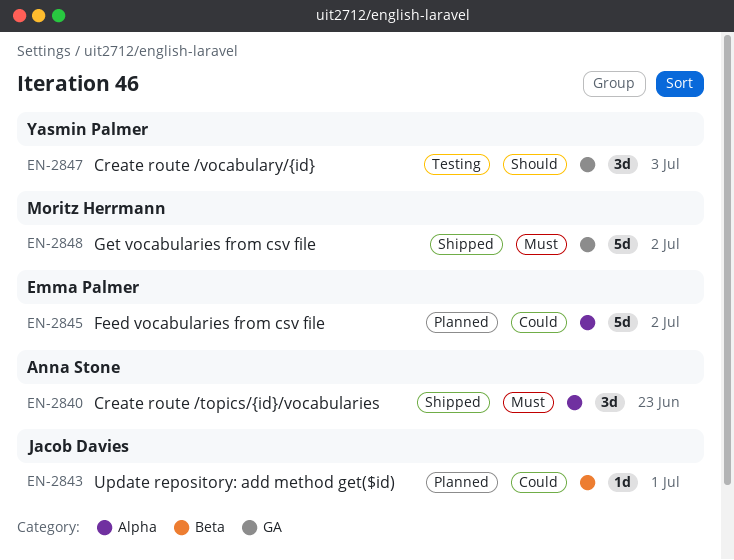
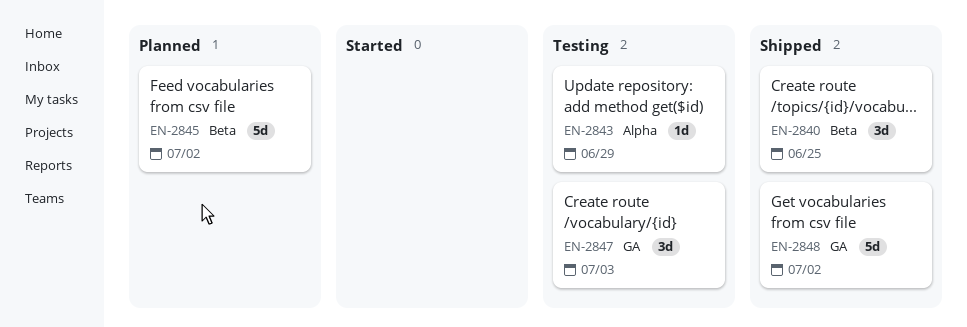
EN-2840, label: Alpha -> Beta
EN-2840, due: Jun 23 -> Jun 25
EN-2843, status: Planned -> Testing
EN-2843, label: Beta -> Alpha
EN-2843, due: Jul 1 -> Jun 29
EN-2845, label: Alpha -> Beta

